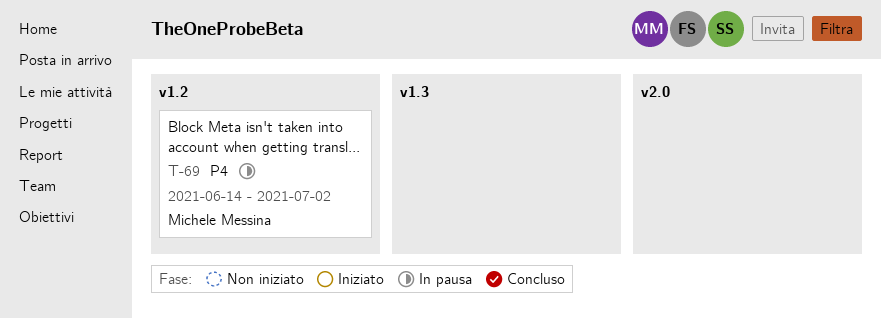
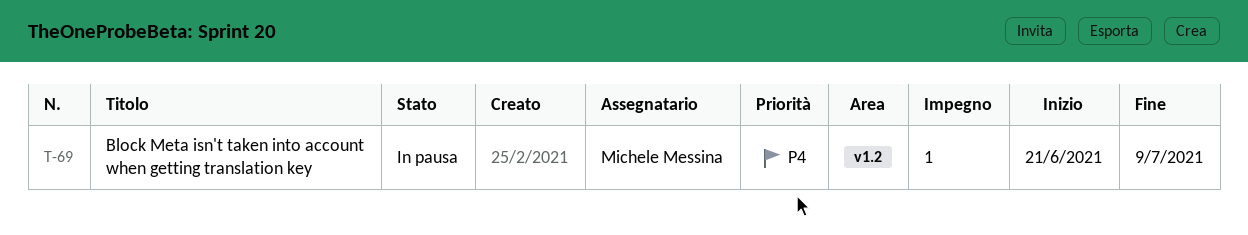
T-69, start: Jun 14 -> Jun 21
T-69, due: Jul 2 -> Jul 9

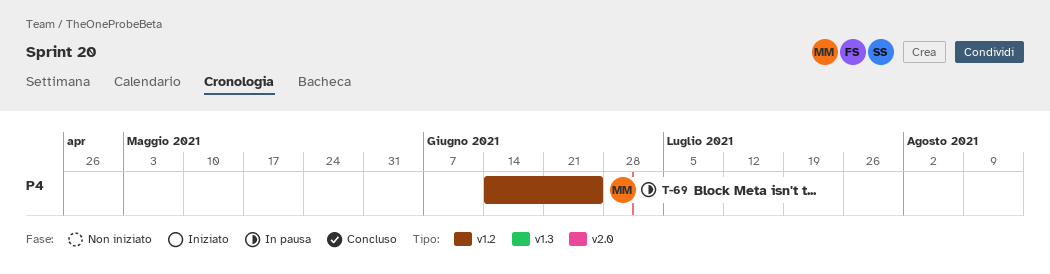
T-69, start: Jun 21 -> Jun 14
T-69, due: Jul 9 -> Jun 25

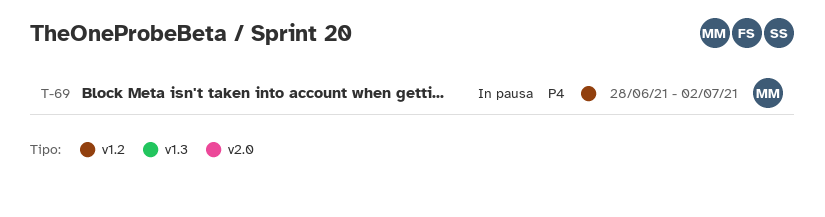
T-69, start: Jun 14 -> Jun 28
T-69, due: Jun 25 -> Jul 2

